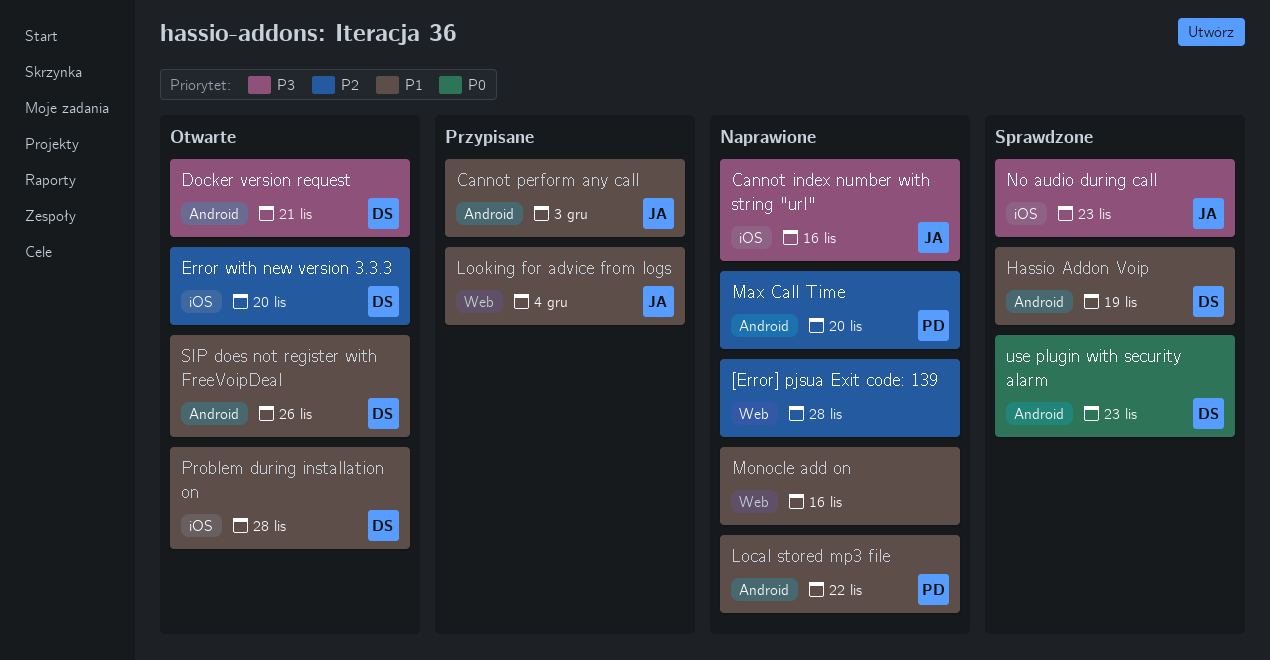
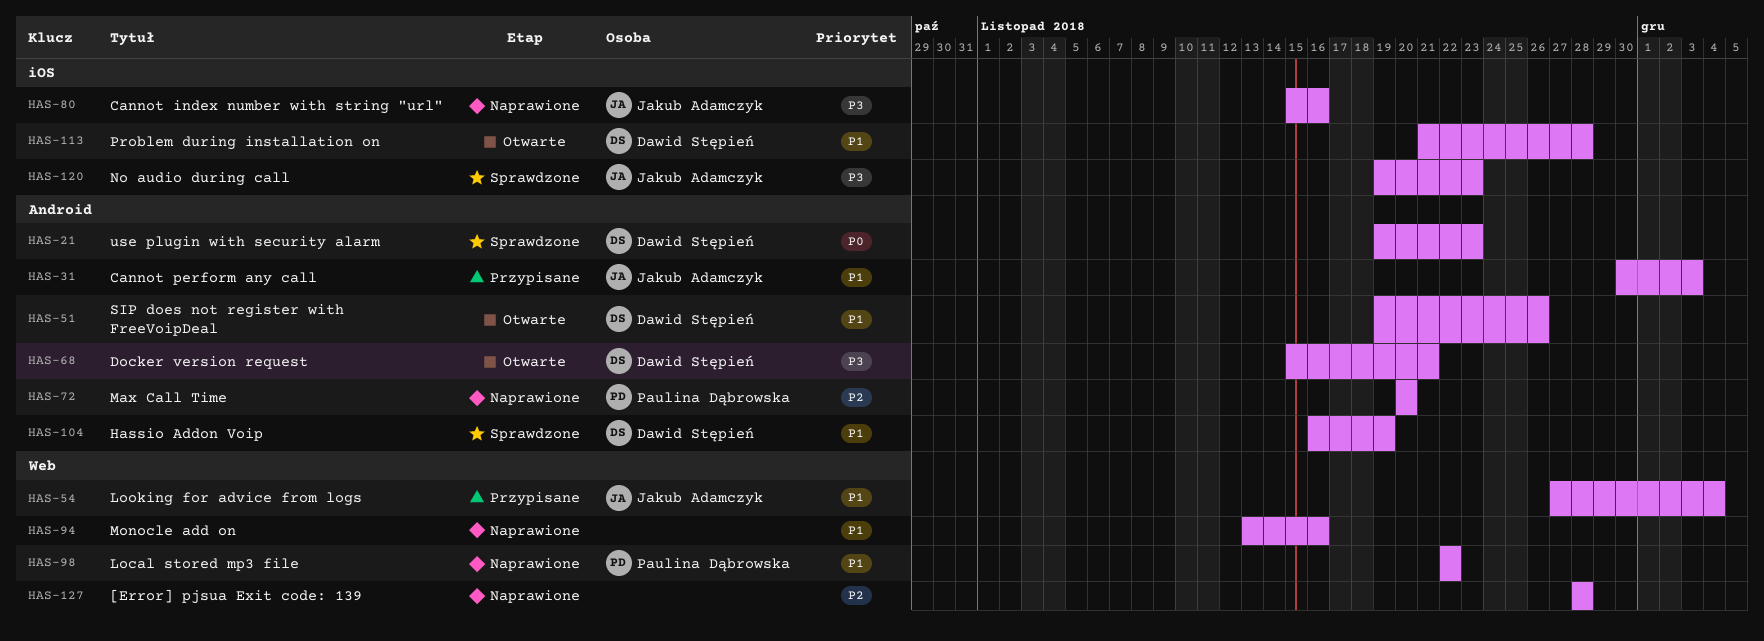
Error with new version 3.3.3: present -> none
Local stored mp3 file, label: Android -> Web

